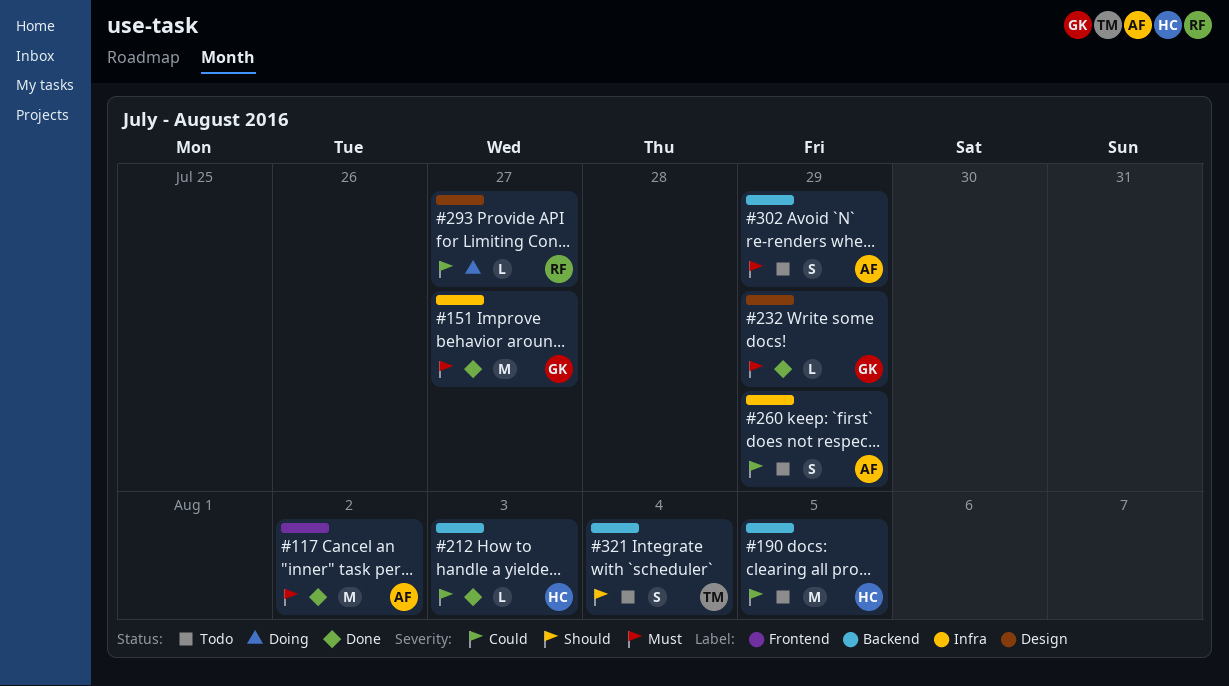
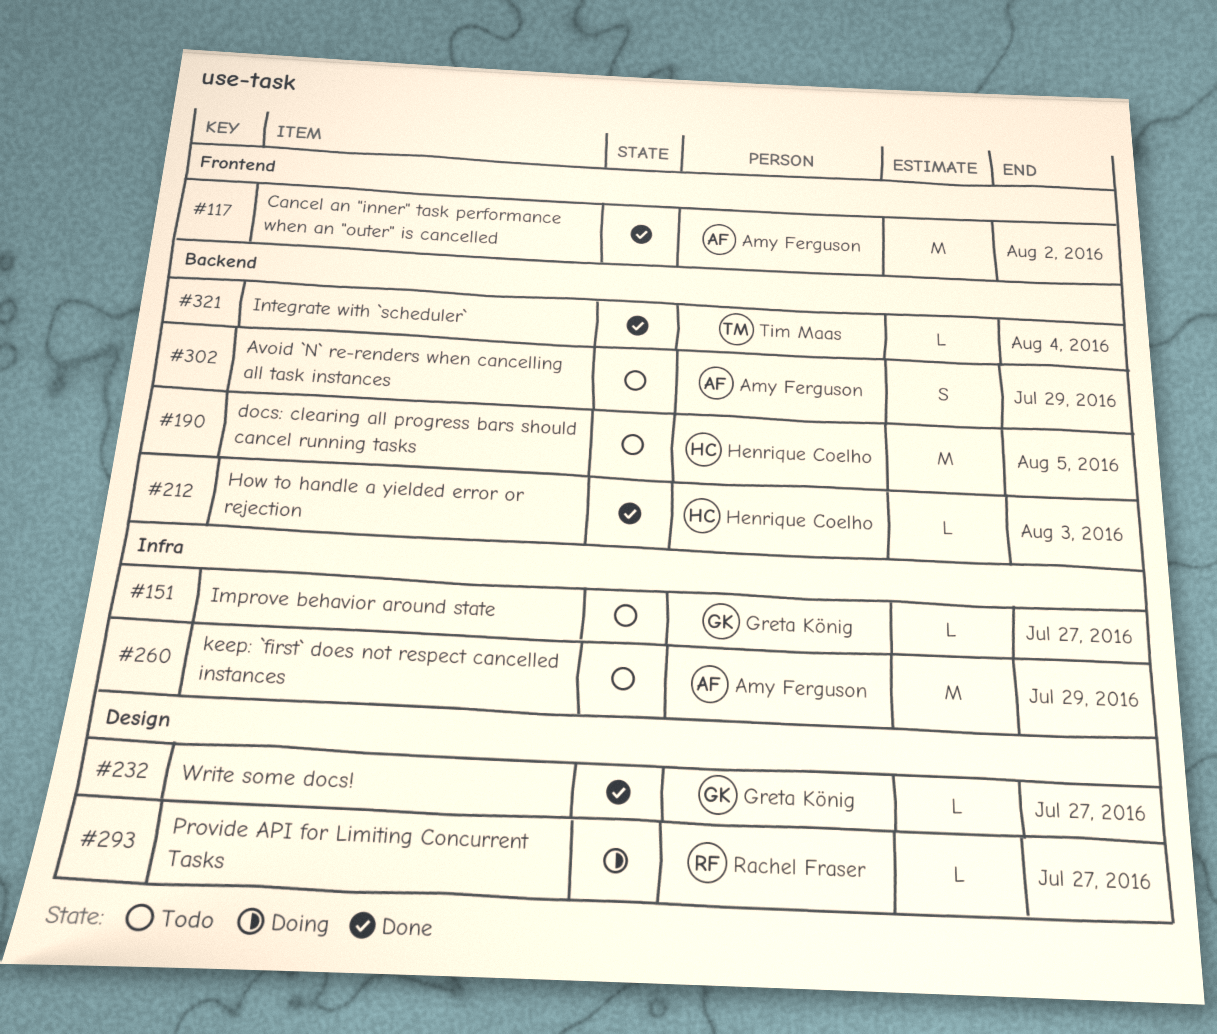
#151, status: Done -> Todo
#151, estimate: M -> L
#232, due: Jul 29 -> Jul 27
#260, estimate: S -> M
#321, status: Todo -> Done
#321, estimate: S -> L

